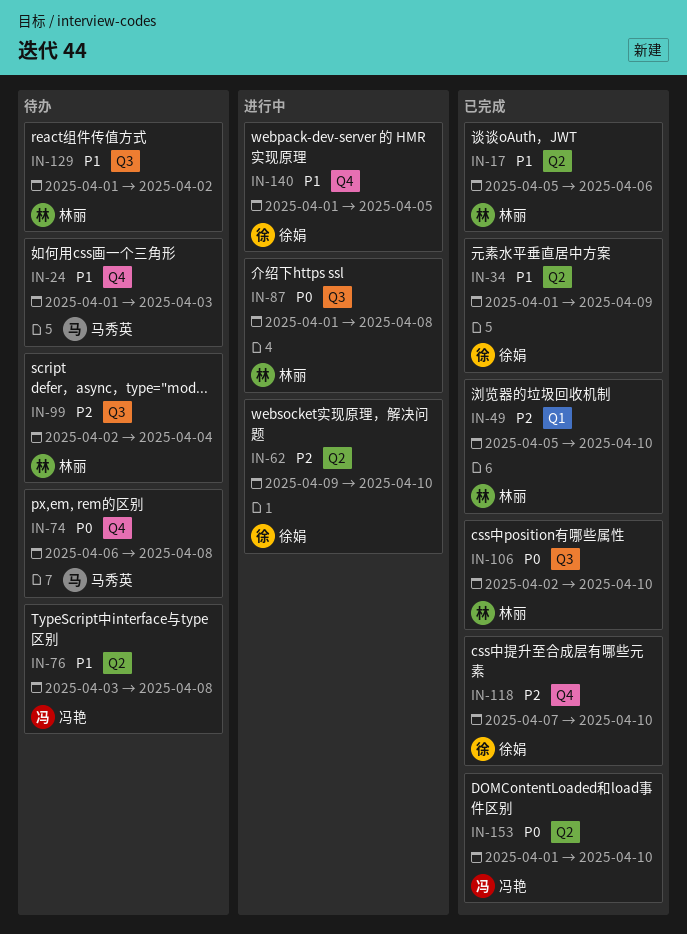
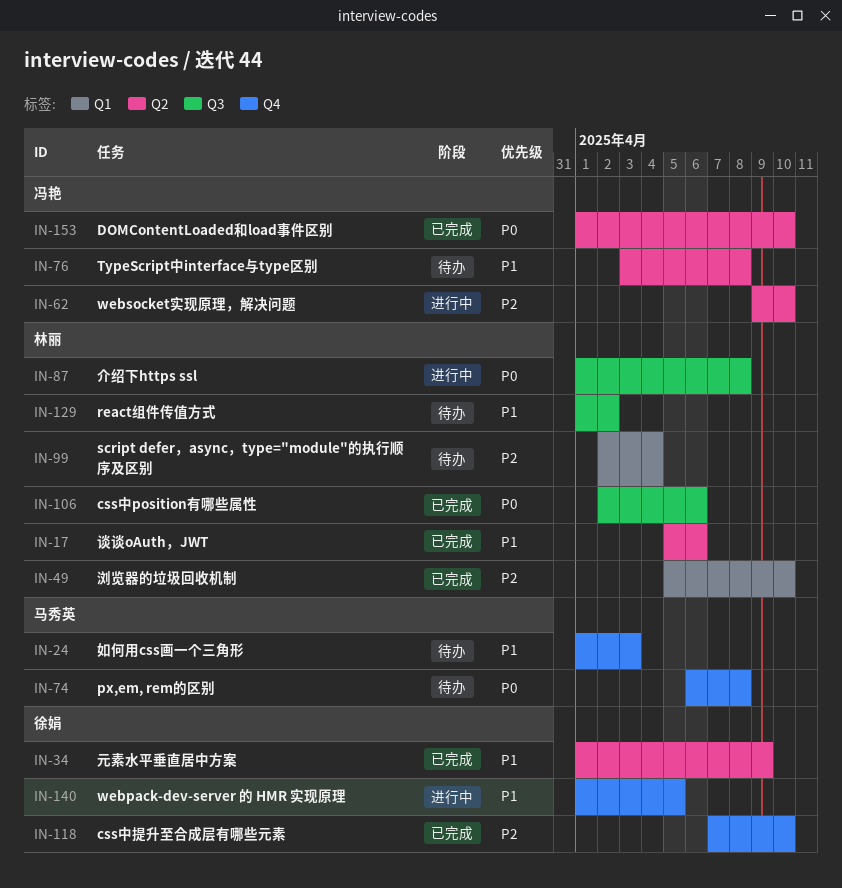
IN-62, owner: 徐娟 -> 冯艳
IN-99, label: Q3 -> Q1
IN-106, due: Apr 10 -> Apr 6

